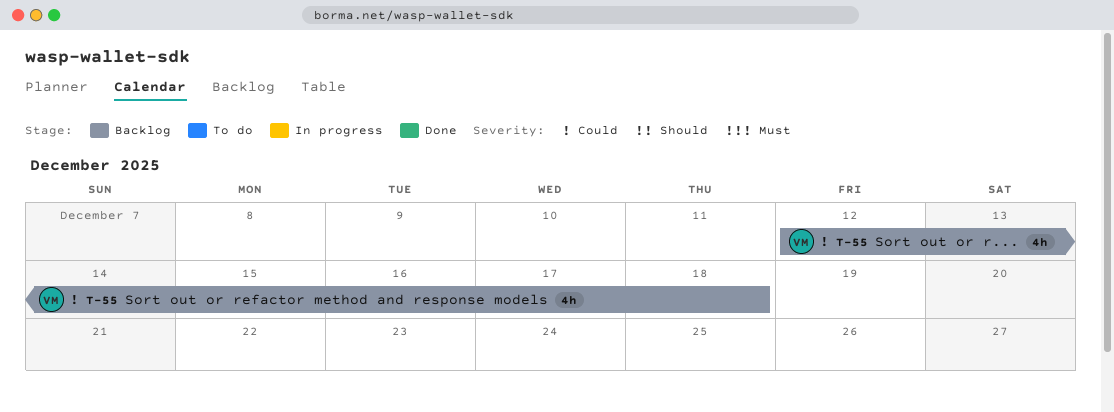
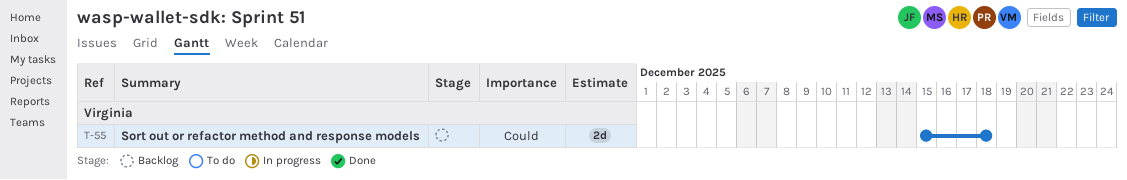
T-55, estimate: 4h -> 2d
T-55, start: Dec 12 -> Dec 15

